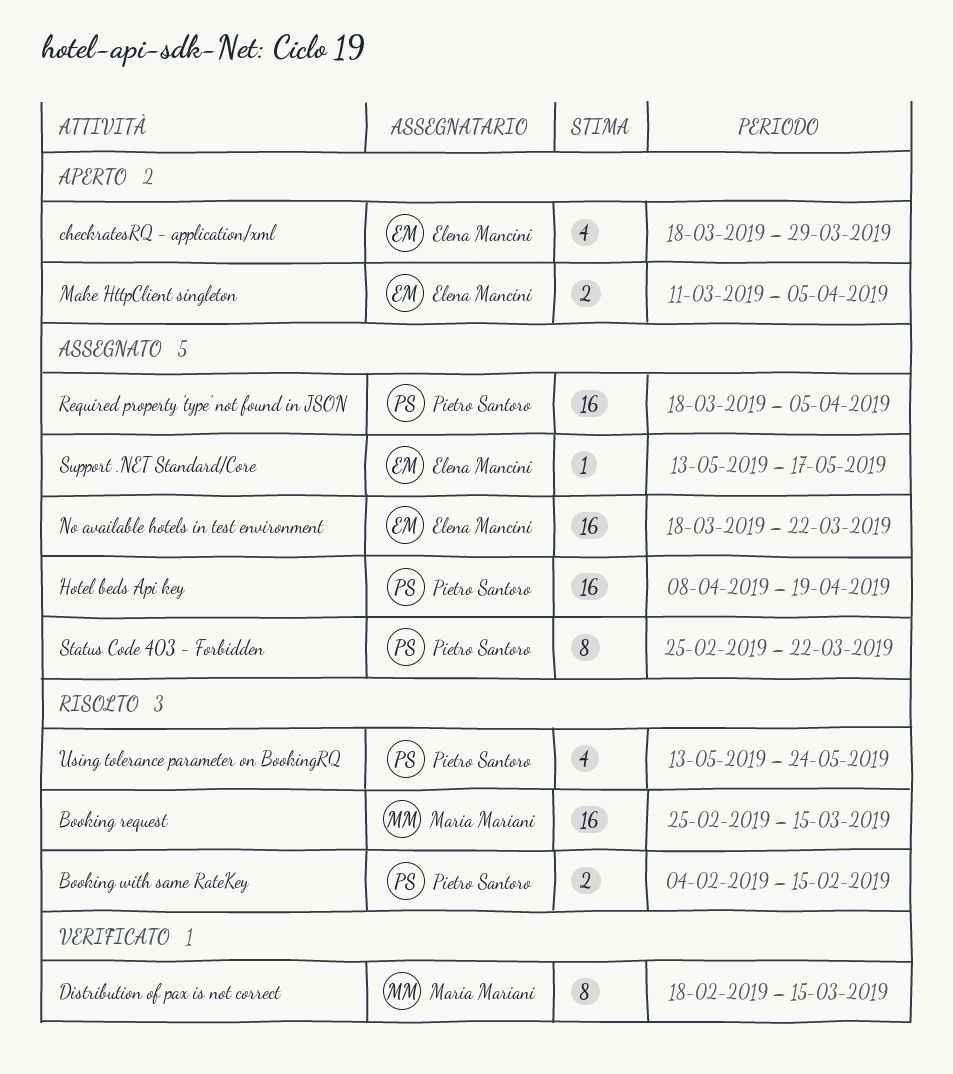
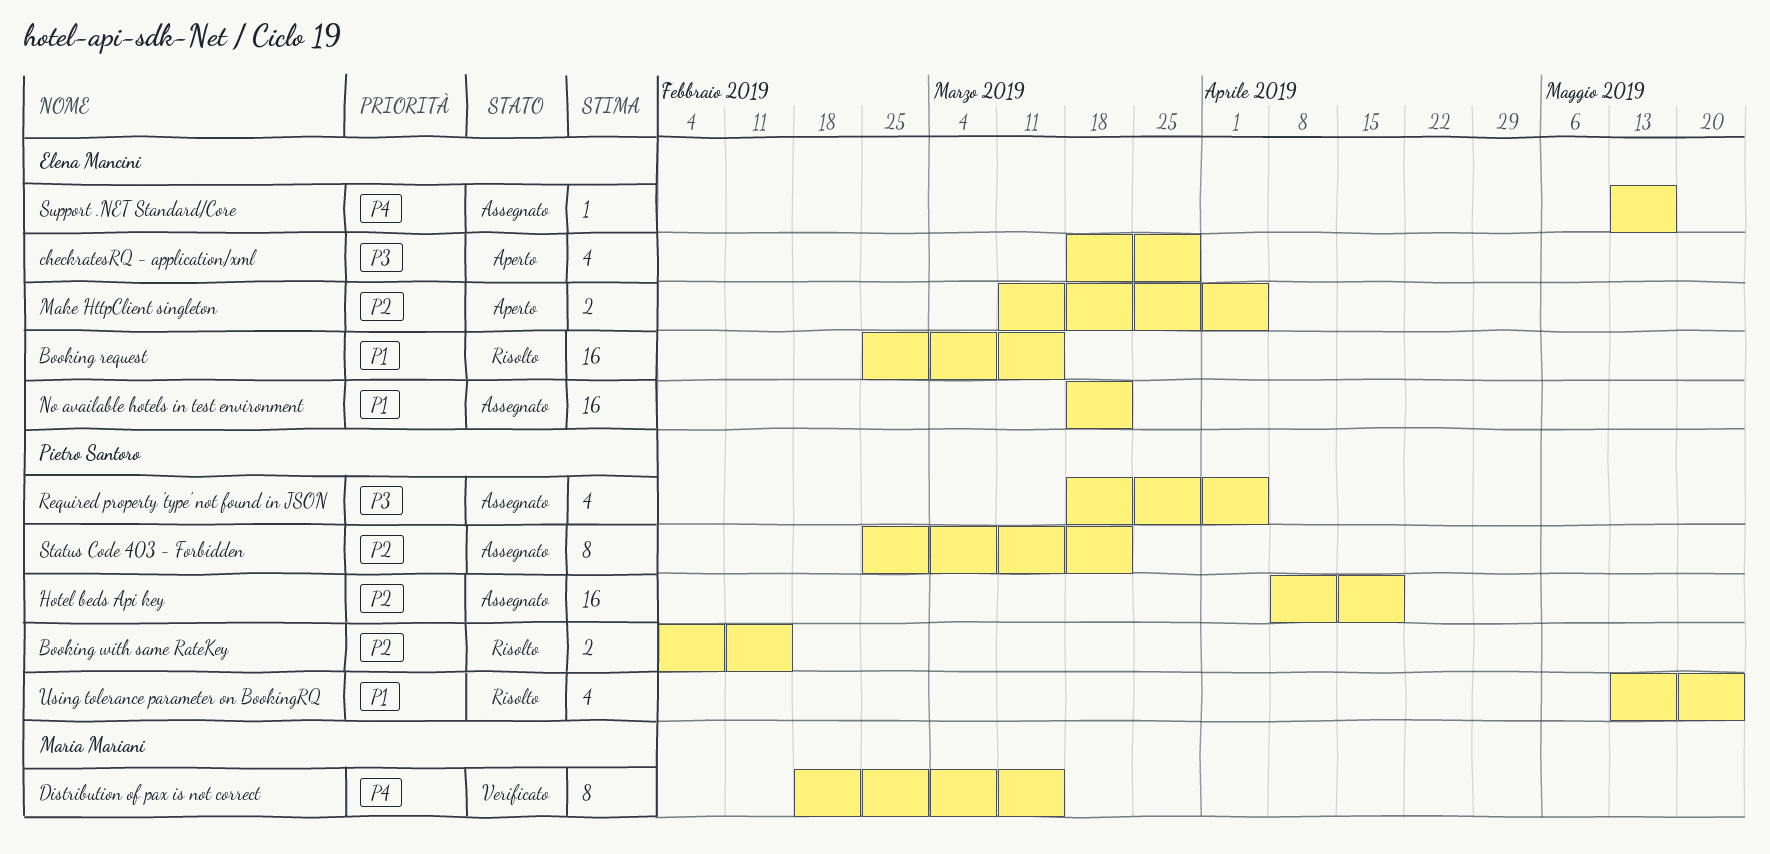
Booking request, owner: Maria Mariani -> Elena Mancini
Required property 'type' not found in JSON, estimate: 16 -> 4

